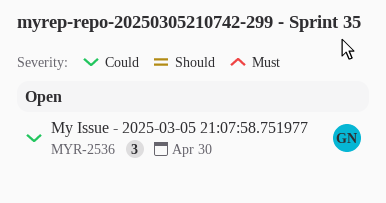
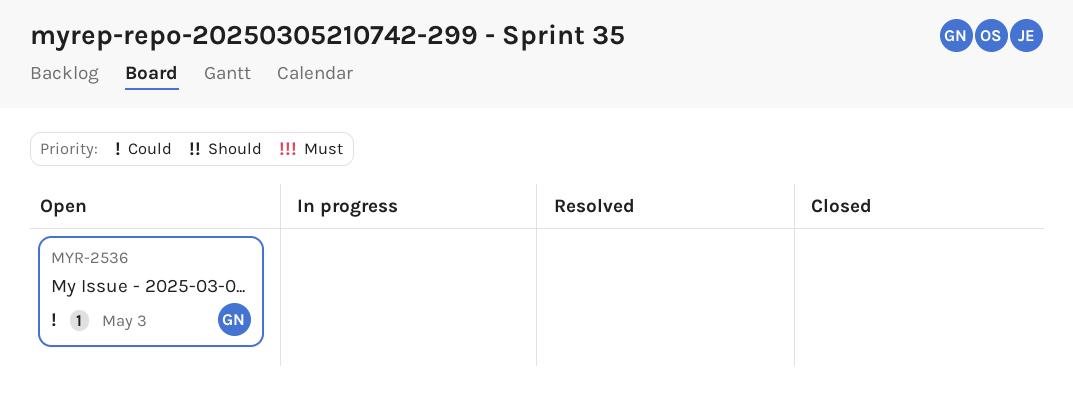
MYR-2536, estimate: 3 -> 1
MYR-2536, due: Apr 30 -> May 3

